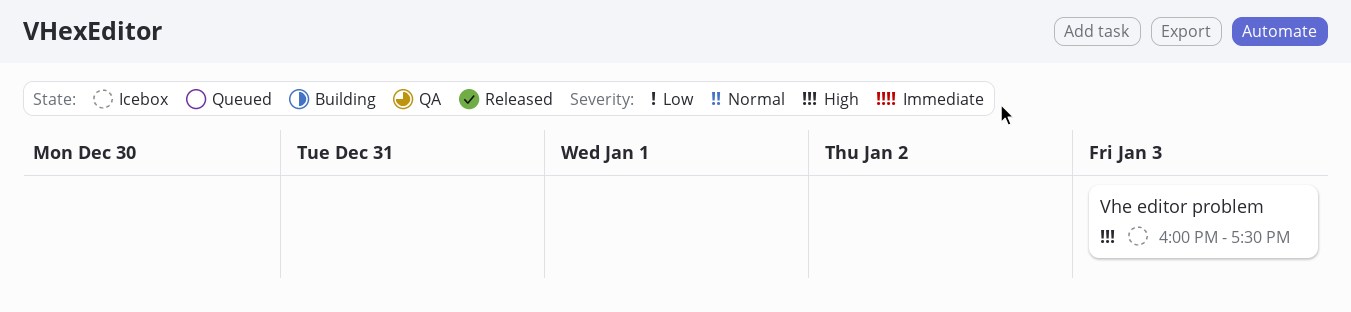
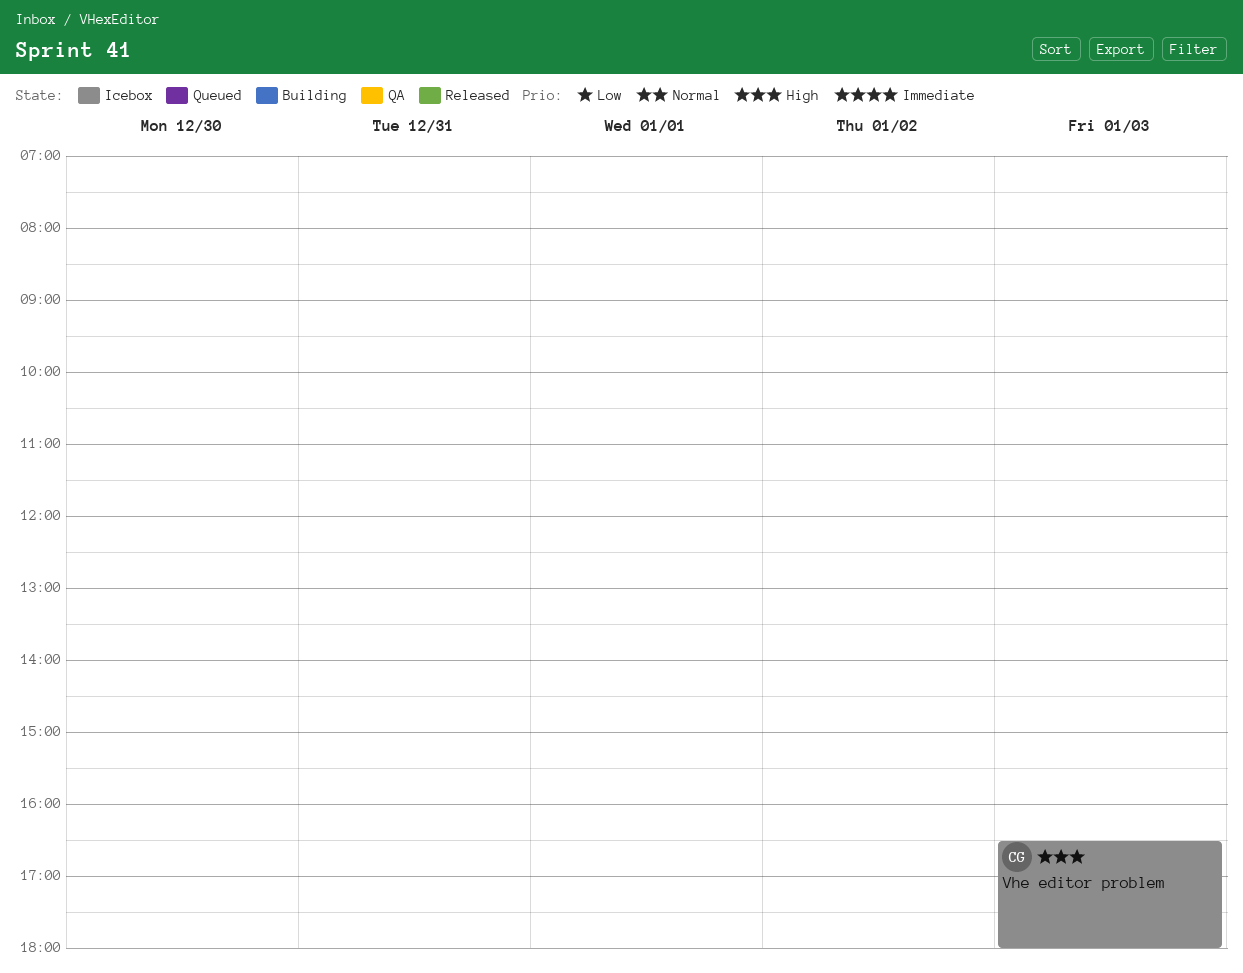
Vhe editor problem, begins: 16:00 -> 16:30
Vhe editor problem, ends: 17:30 -> 18:00

